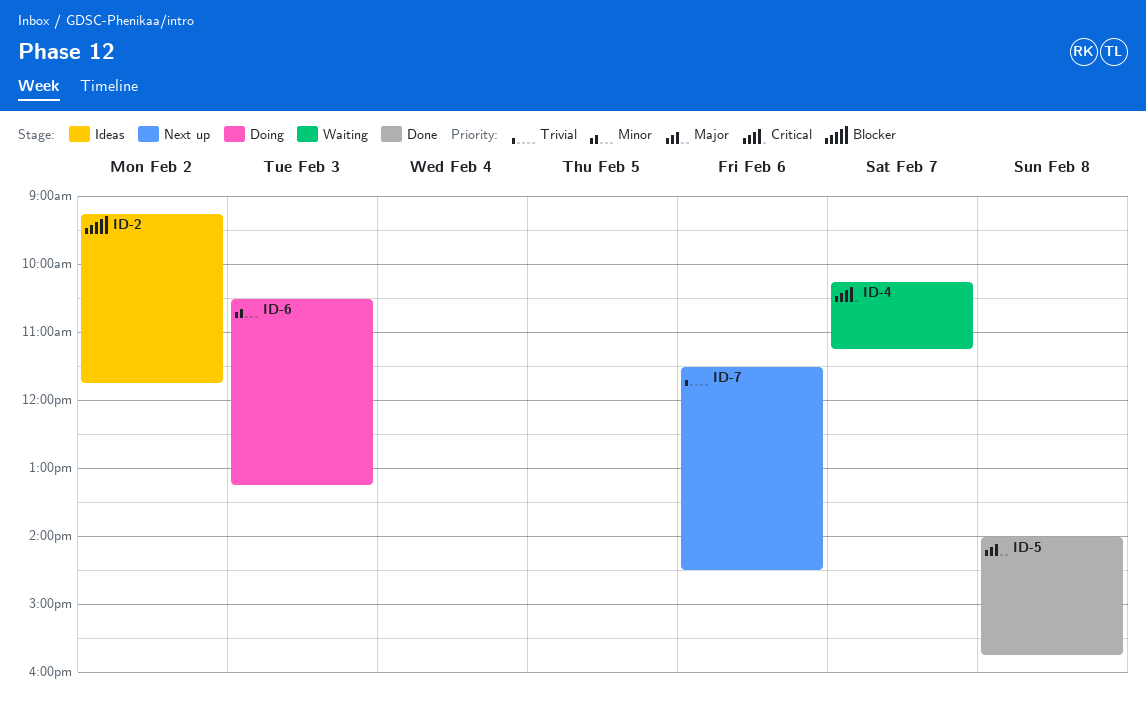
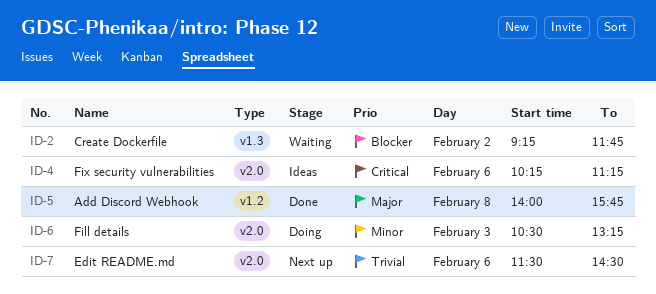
ID-2, status: Ideas -> Waiting
ID-4, status: Waiting -> Ideas
ID-4, day: Feb 7 -> Feb 6

